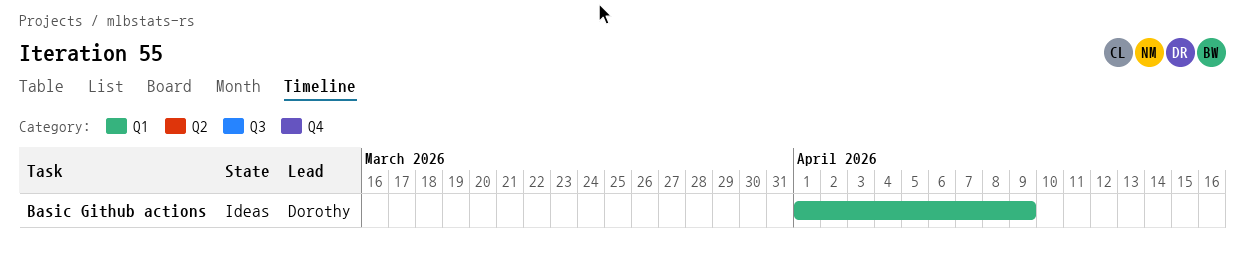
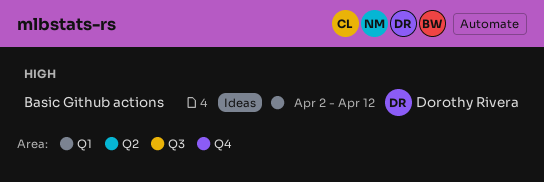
Basic Github actions, start: Apr 1 -> Apr 2
Basic Github actions, due: Apr 9 -> Apr 12

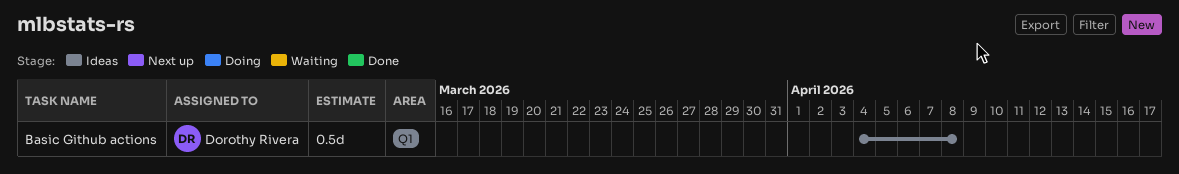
Basic Github actions, start: Apr 2 -> Apr 4
Basic Github actions, due: Apr 12 -> Apr 8

